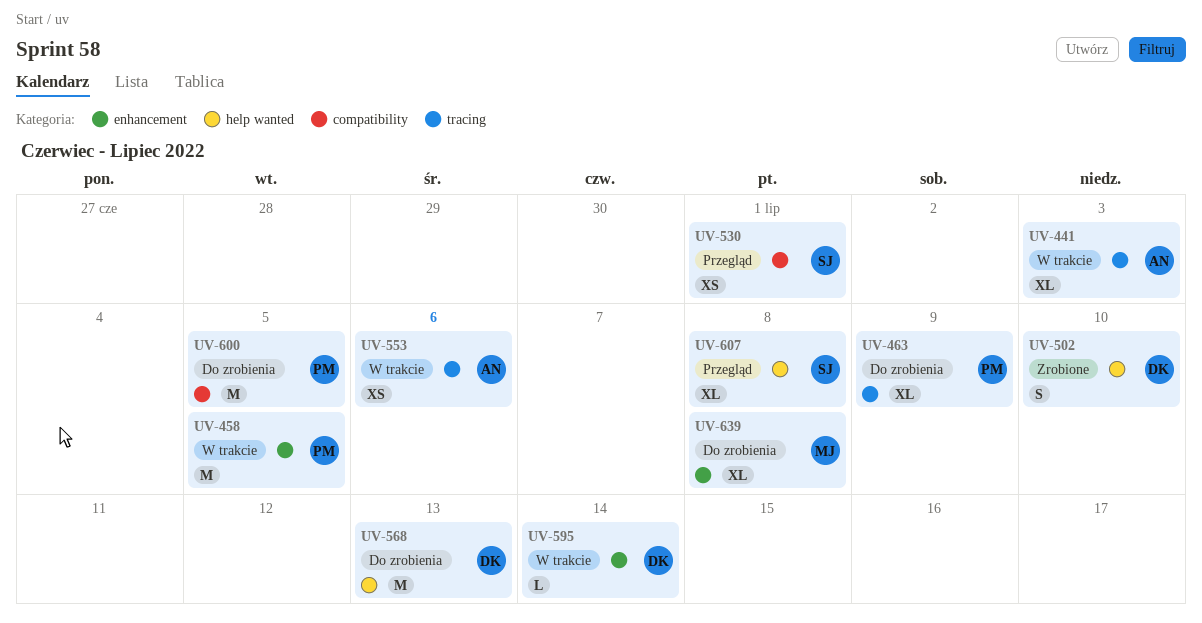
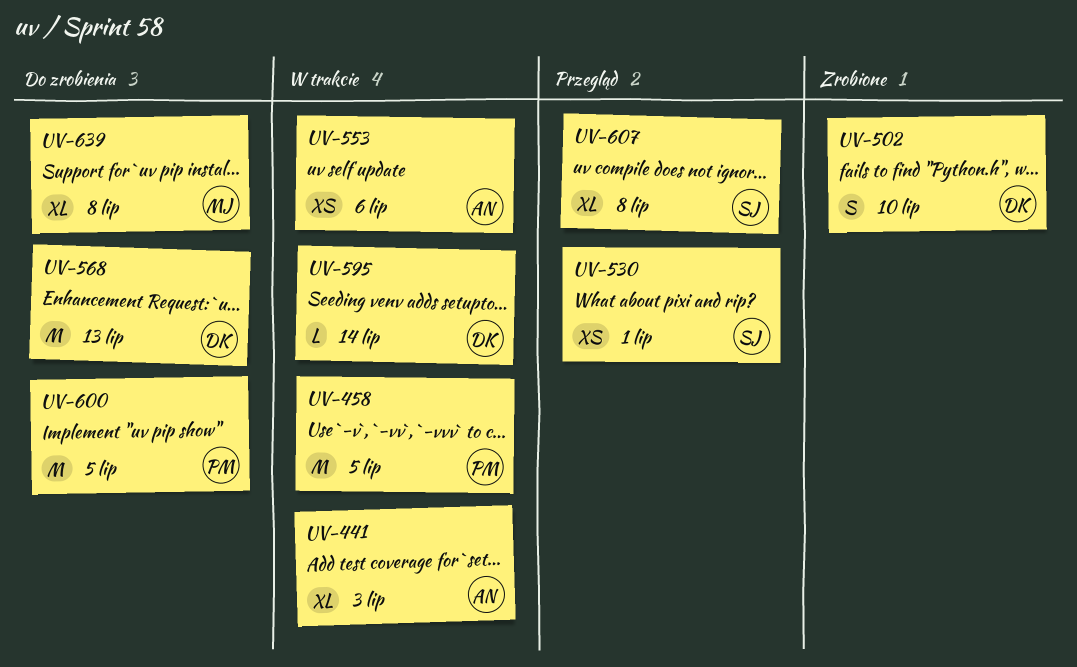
UV-463: present -> none

